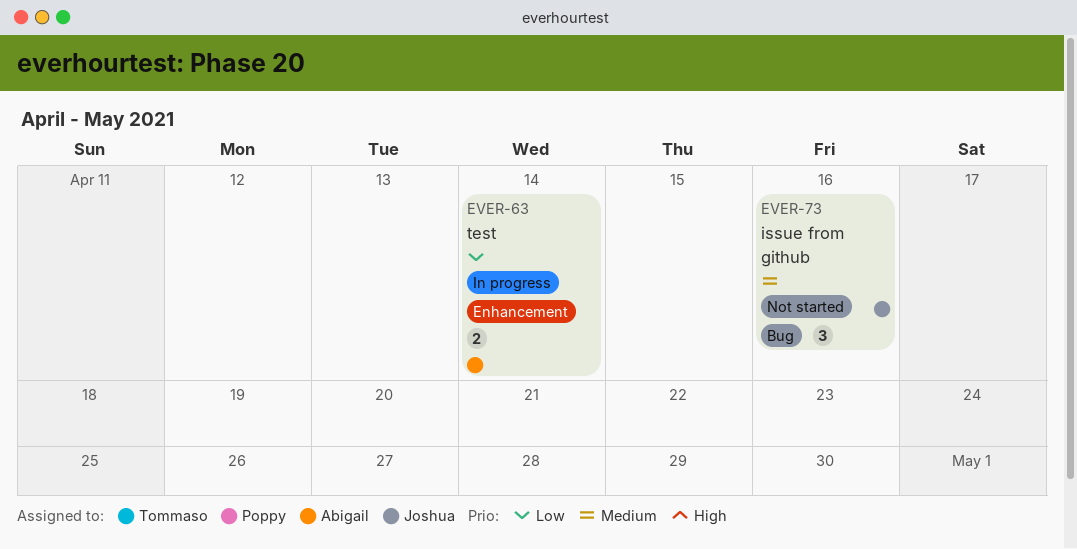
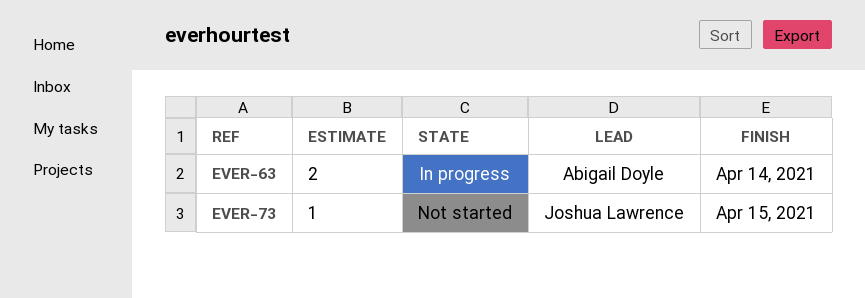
EVER-73, estimate: 3 -> 1
EVER-73, due: Apr 16 -> Apr 15

